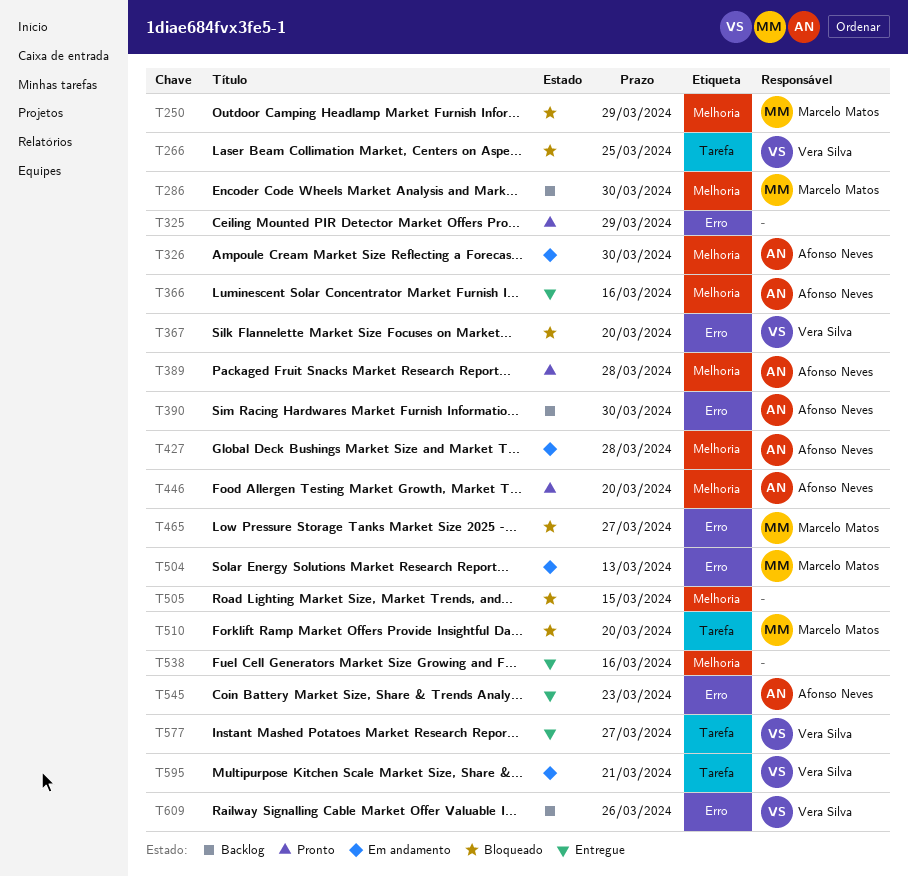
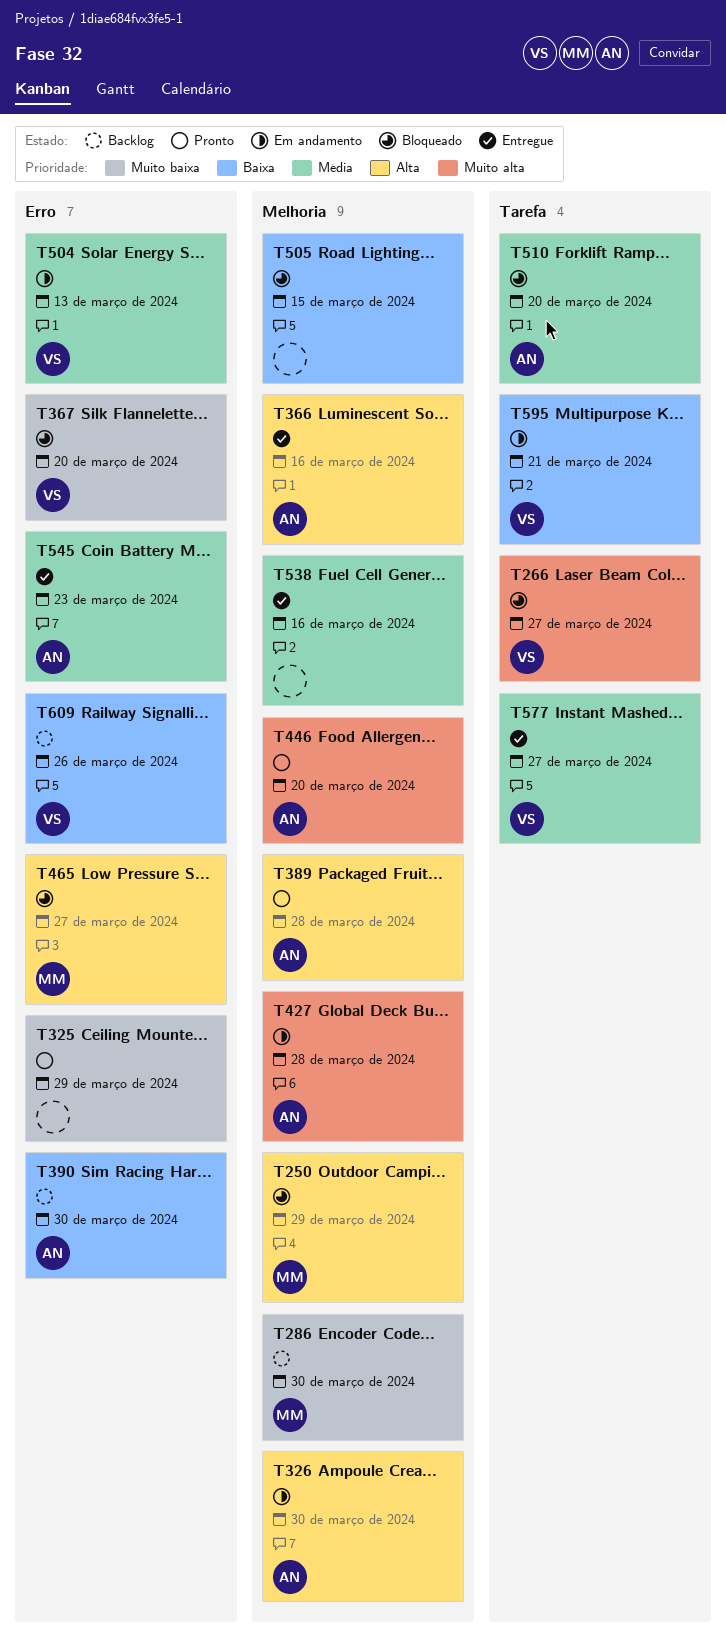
T266, due: Mar 25 -> Mar 27
T504, owner: Marcelo Matos -> Vera Silva
T510, owner: Marcelo Matos -> Afonso Neves

